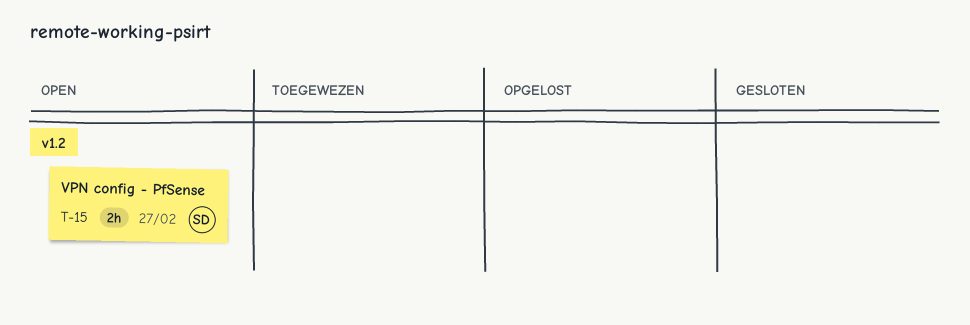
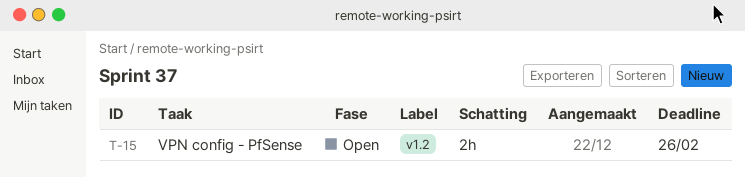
T-15, due: Feb 27 -> Feb 26

